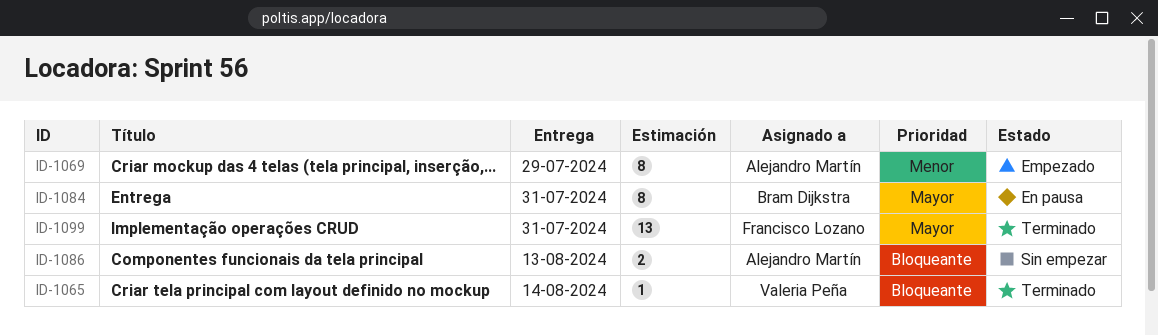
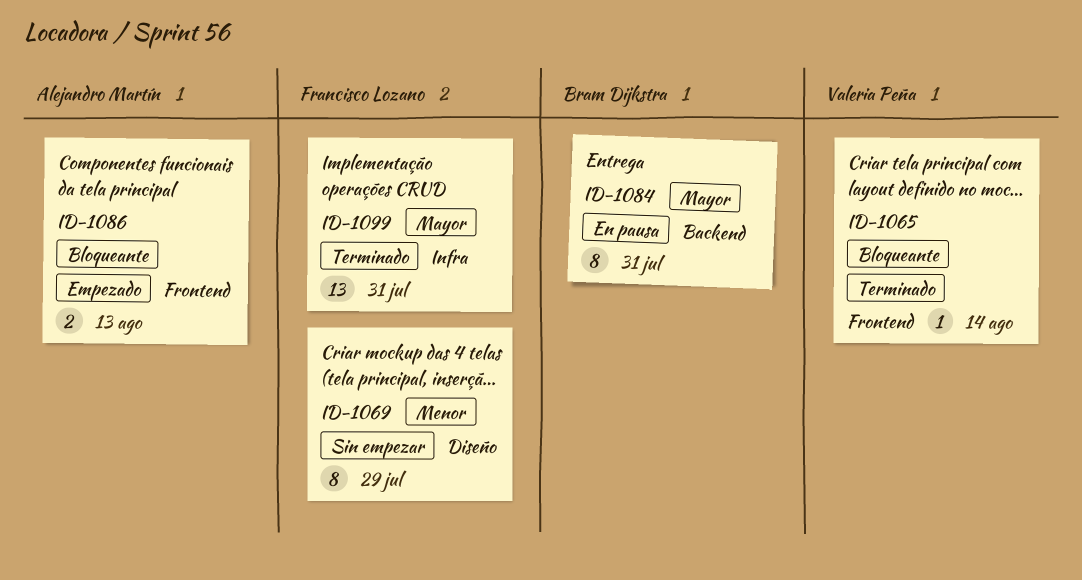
ID-1069, status: Empezado -> Sin empezar
ID-1069, owner: Alejandro Martín -> Francisco Lozano
ID-1086, status: Sin empezar -> Empezado

